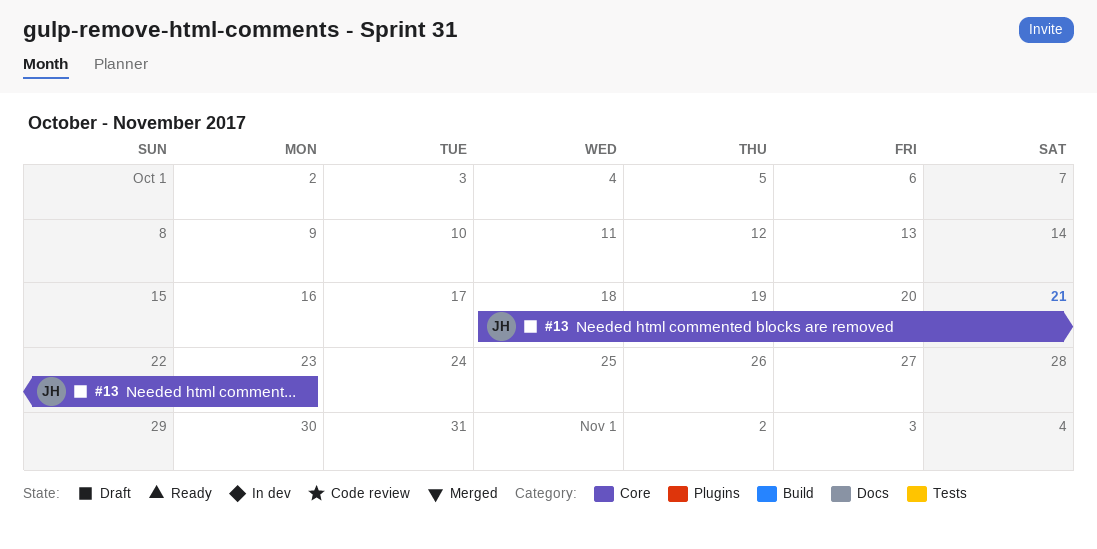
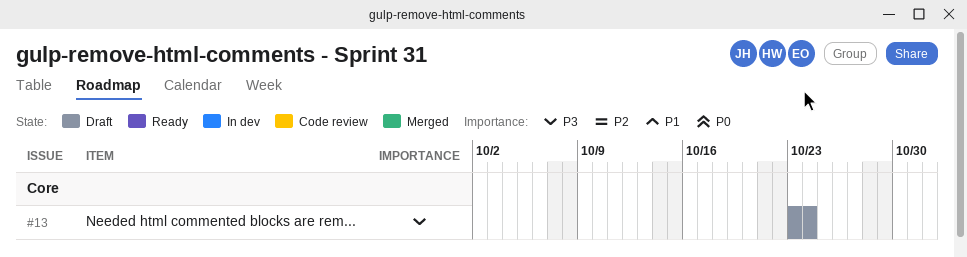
#13, start: Oct 18 -> Oct 23
#13, due: Oct 23 -> Oct 24

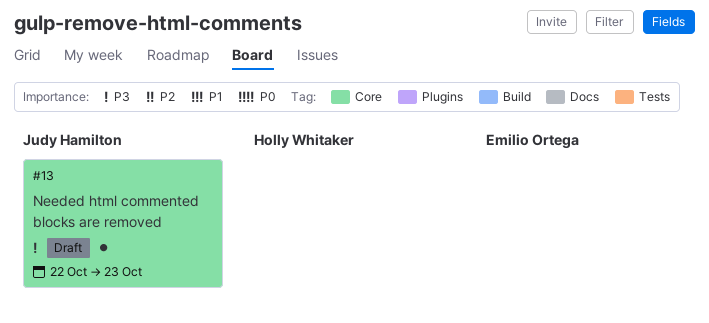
#13, start: Oct 23 -> Oct 22
#13, due: Oct 24 -> Oct 23

